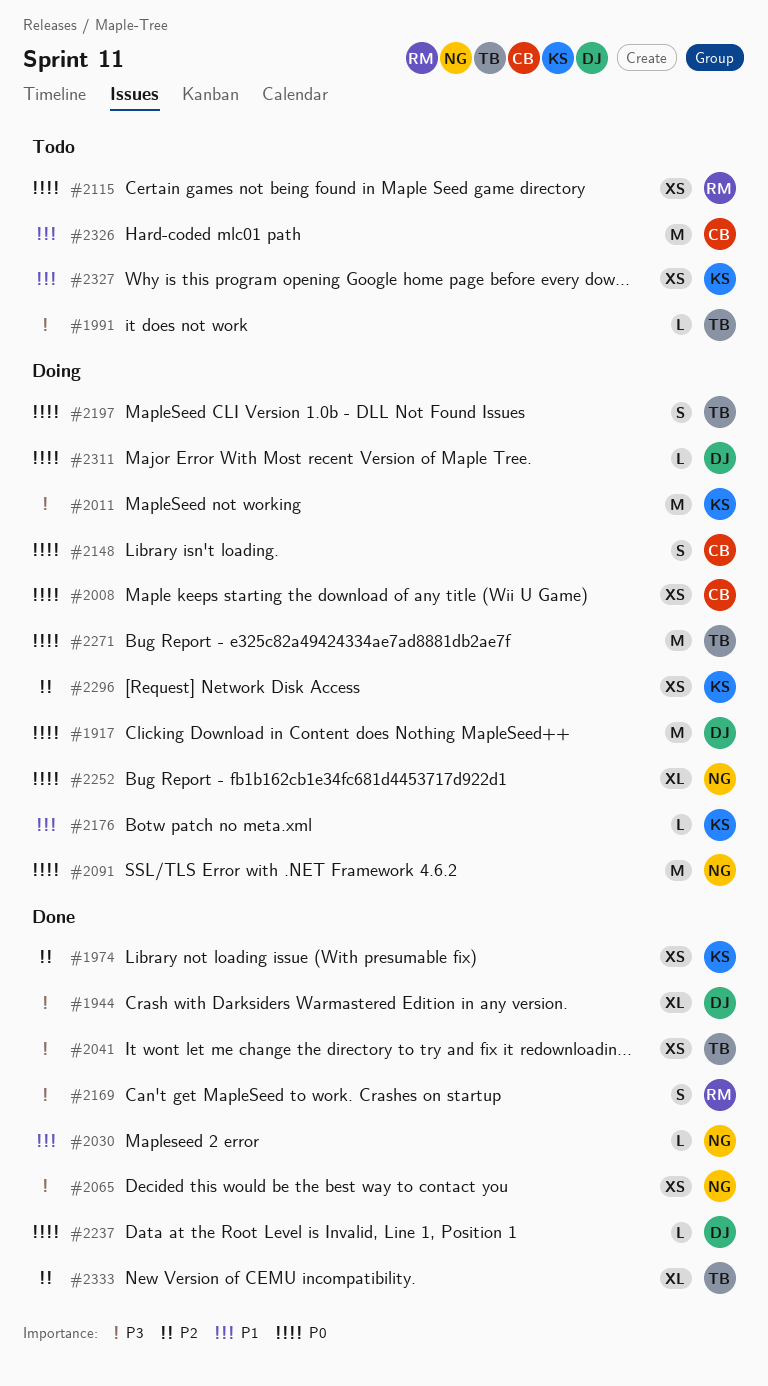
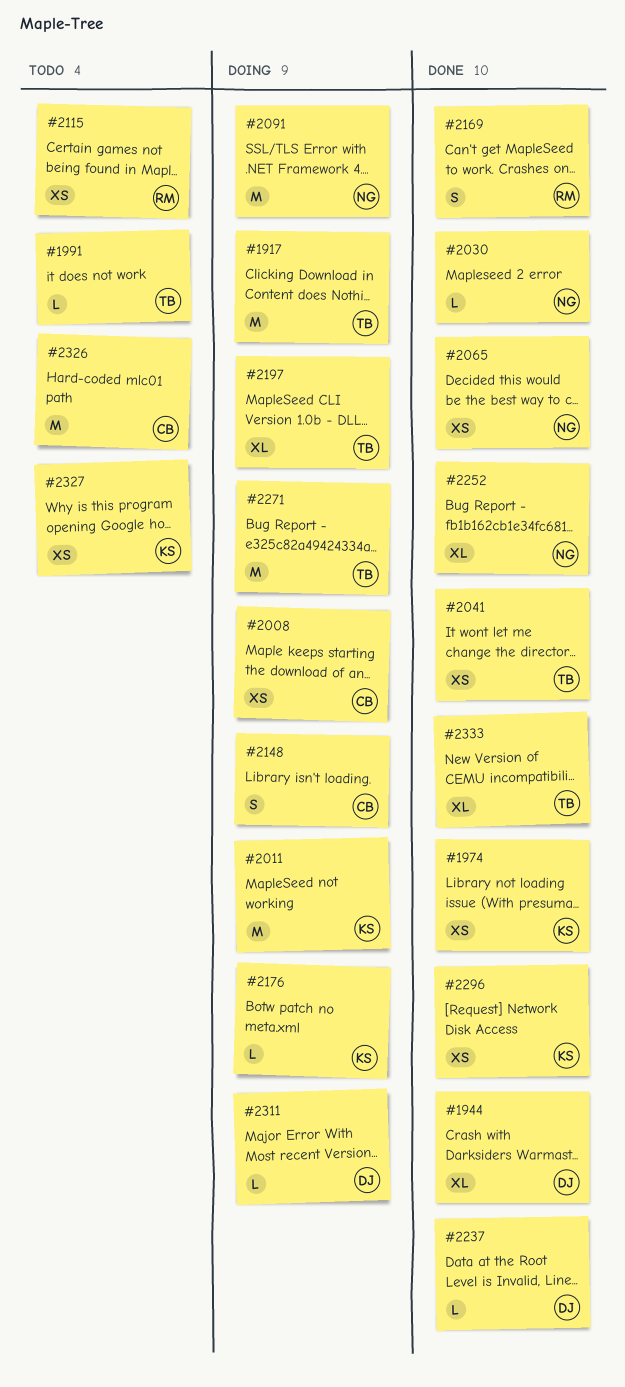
#1917, owner: DJ -> TB
#2197, estimate: S -> XL
#2252, status: Doing -> Done
#2296, status: Doing -> Done

